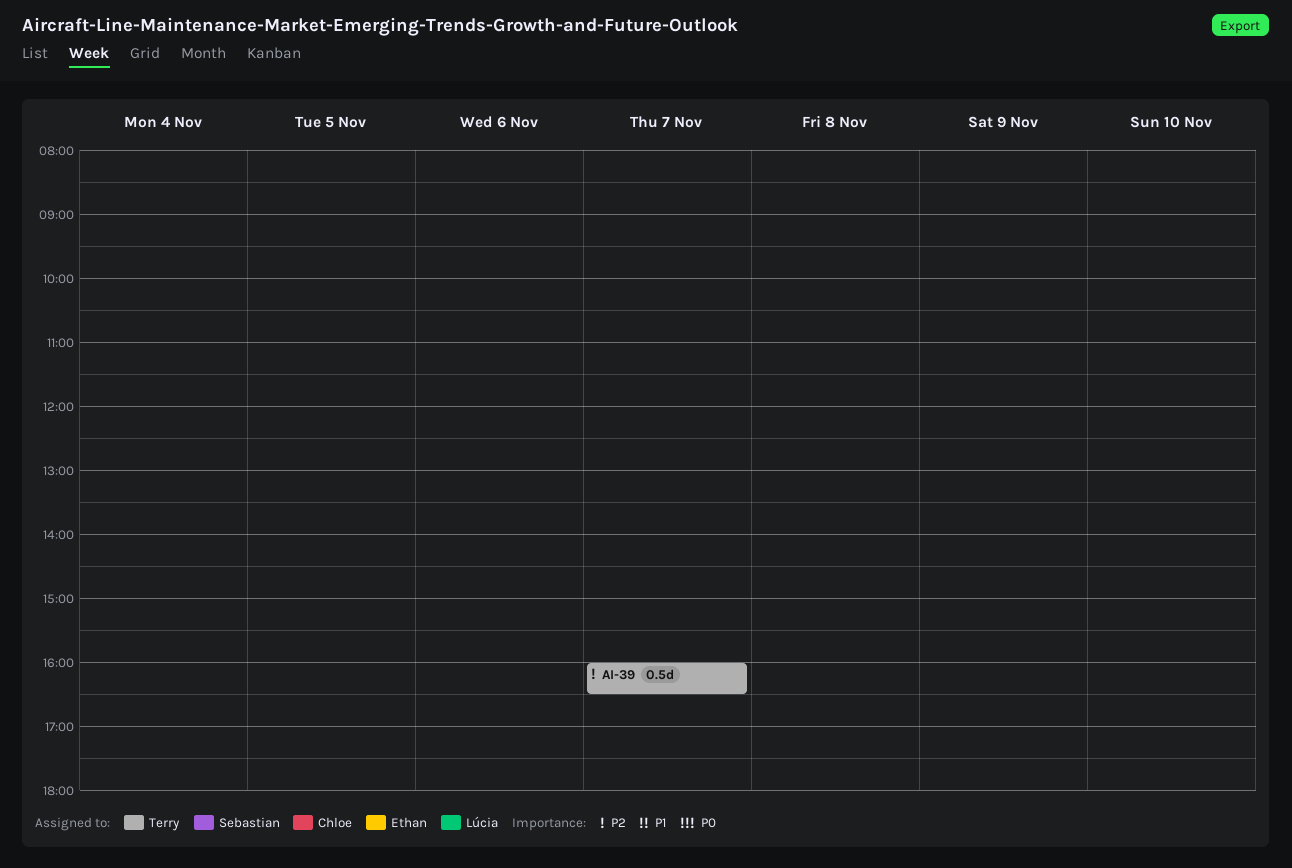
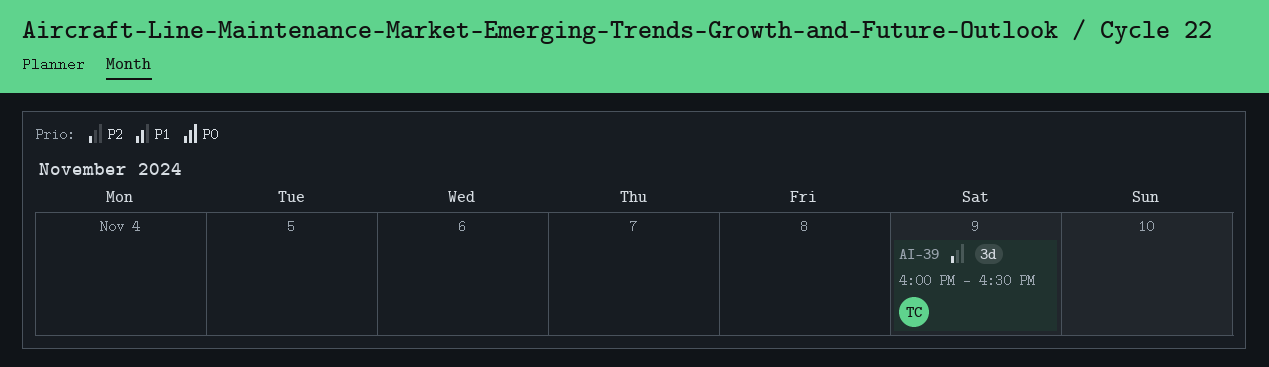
AI-39, estimate: 0.5d -> 3d
AI-39, day: Nov 7 -> Nov 9

